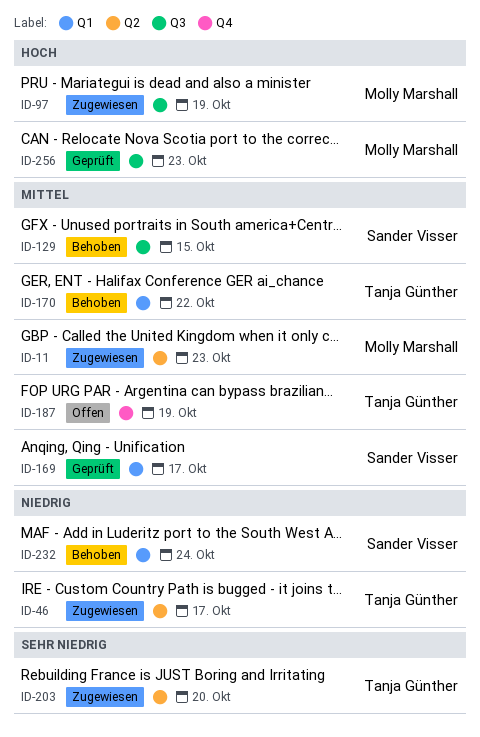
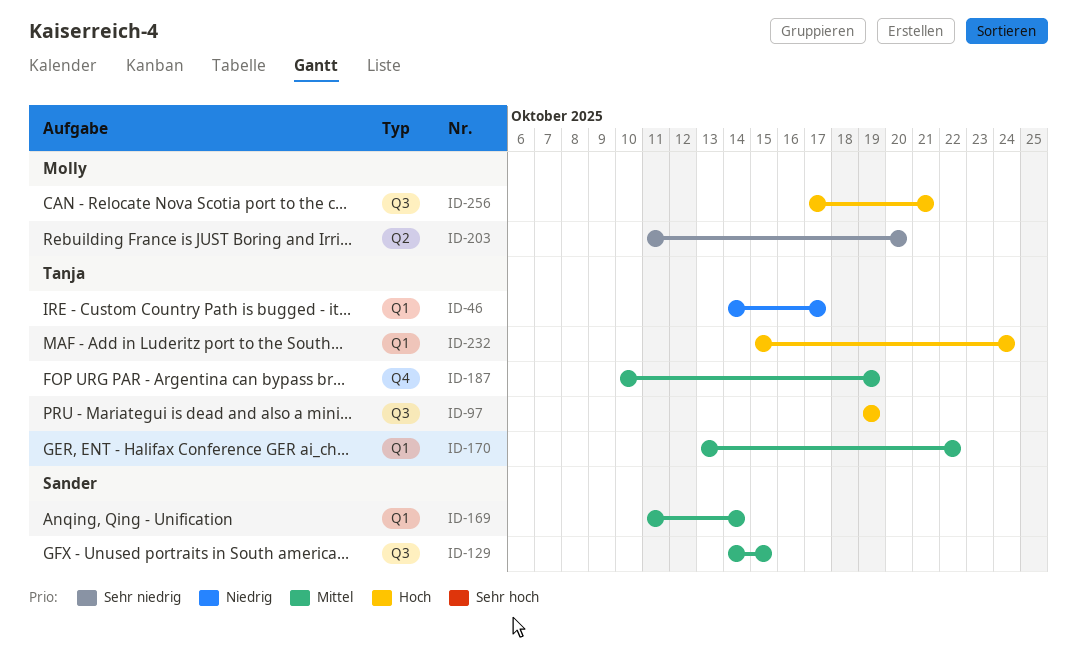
ID-11: present -> none
ID-46, label: Q2 -> Q1
ID-97, owner: Molly Marshall -> Tanja Günther
ID-169, due: Oct 17 -> Oct 14
ID-203, owner: Tanja Günther -> Molly Marshall
ID-232, owner: Sander Visser -> Tanja Günther
ID-232, priority: Niedrig -> Hoch
ID-256, due: Oct 23 -> Oct 21

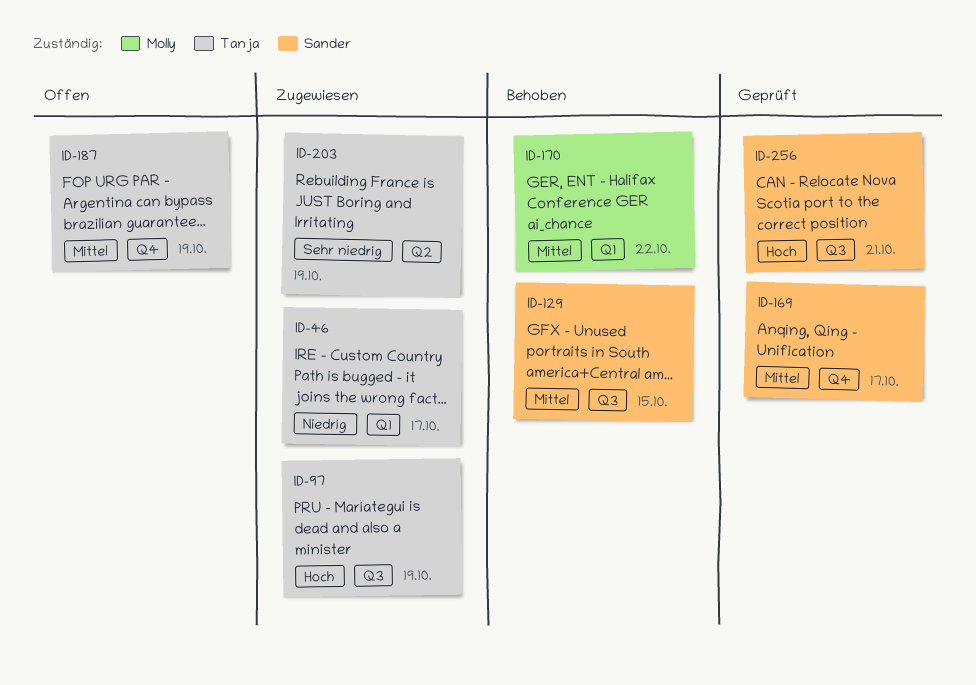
ID-169, label: Q1 -> Q4
ID-169, due: Oct 14 -> Oct 17
ID-170, owner: Tanja -> Molly
ID-203, owner: Molly -> Tanja
ID-203, due: Oct 20 -> Oct 19
ID-232: present -> none
ID-256, owner: Molly -> Sander

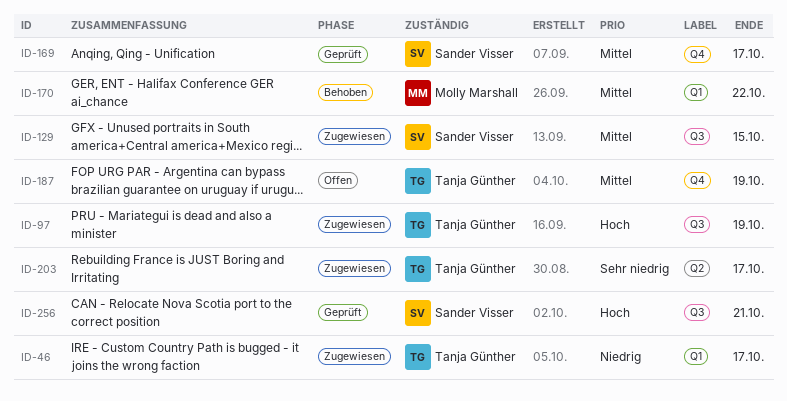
ID-129, status: Behoben -> Zugewiesen
ID-203, due: Oct 19 -> Oct 17

